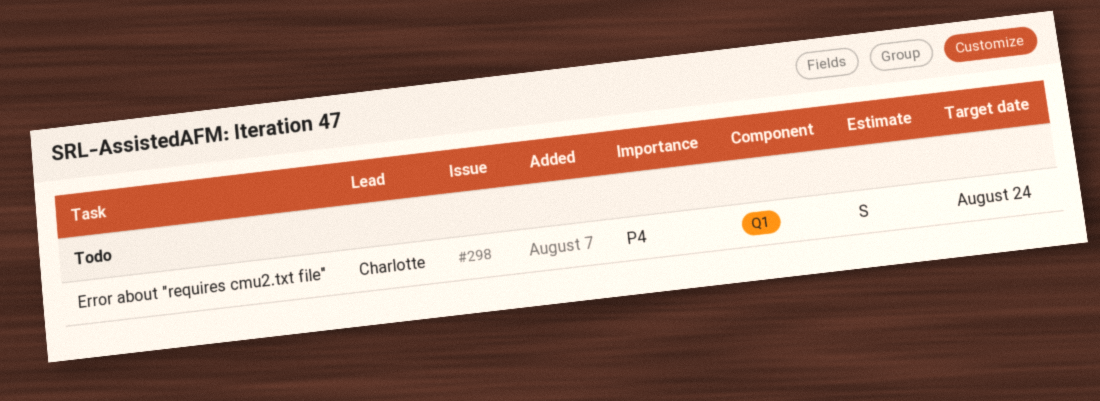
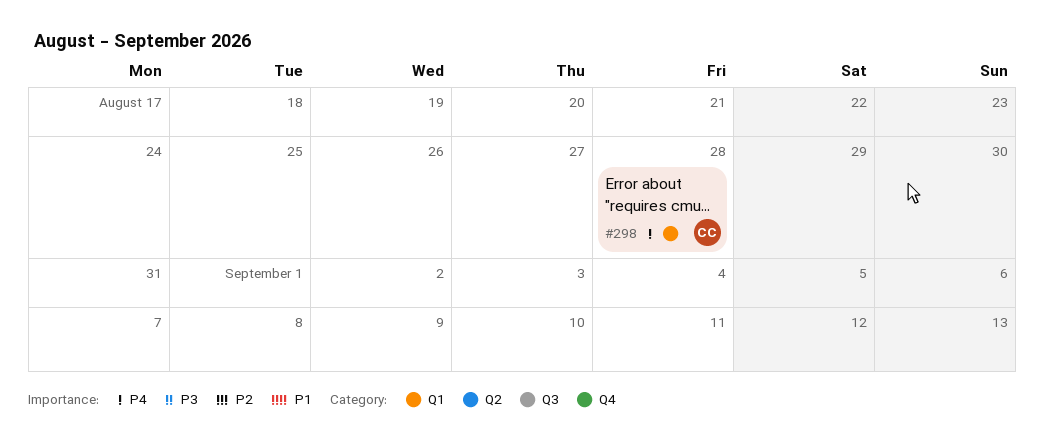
#298, due: Aug 24 -> Aug 28

